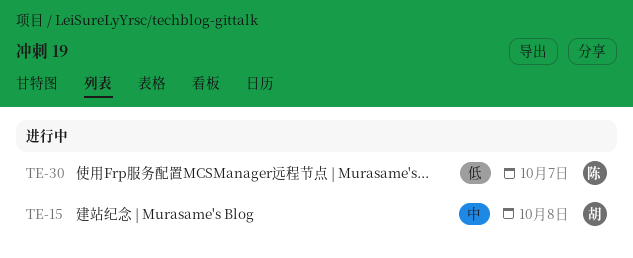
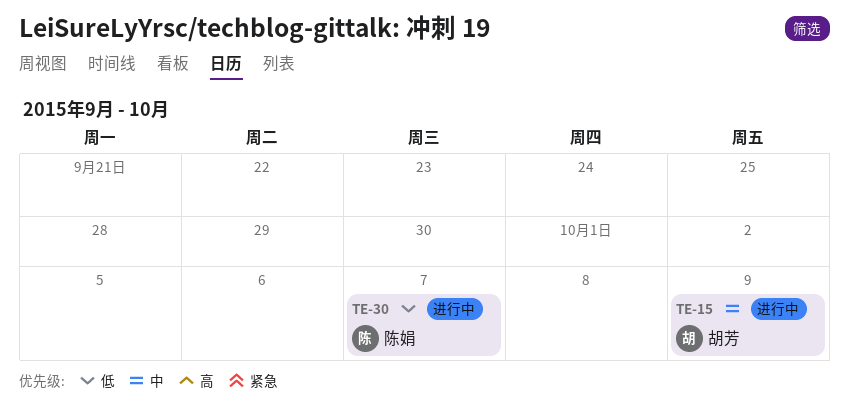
TE-15, due: Oct 8 -> Oct 9

